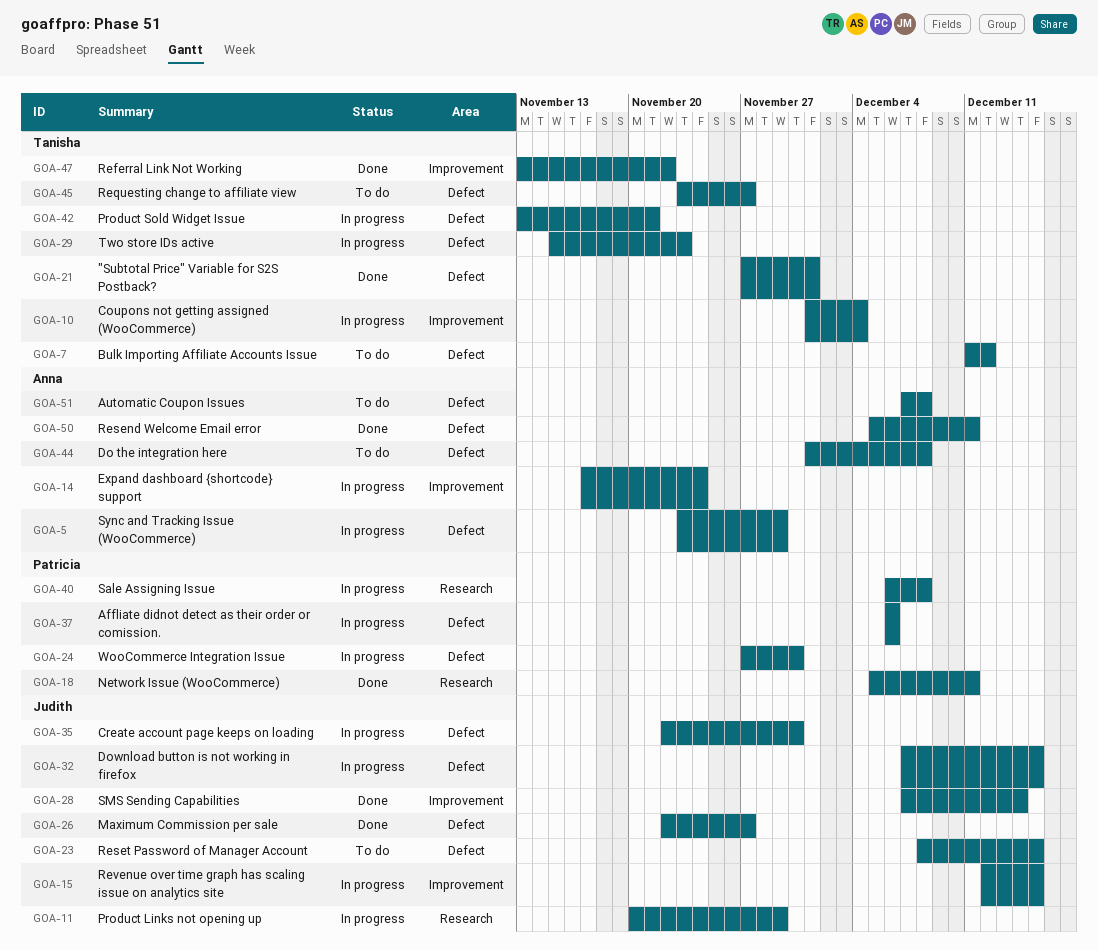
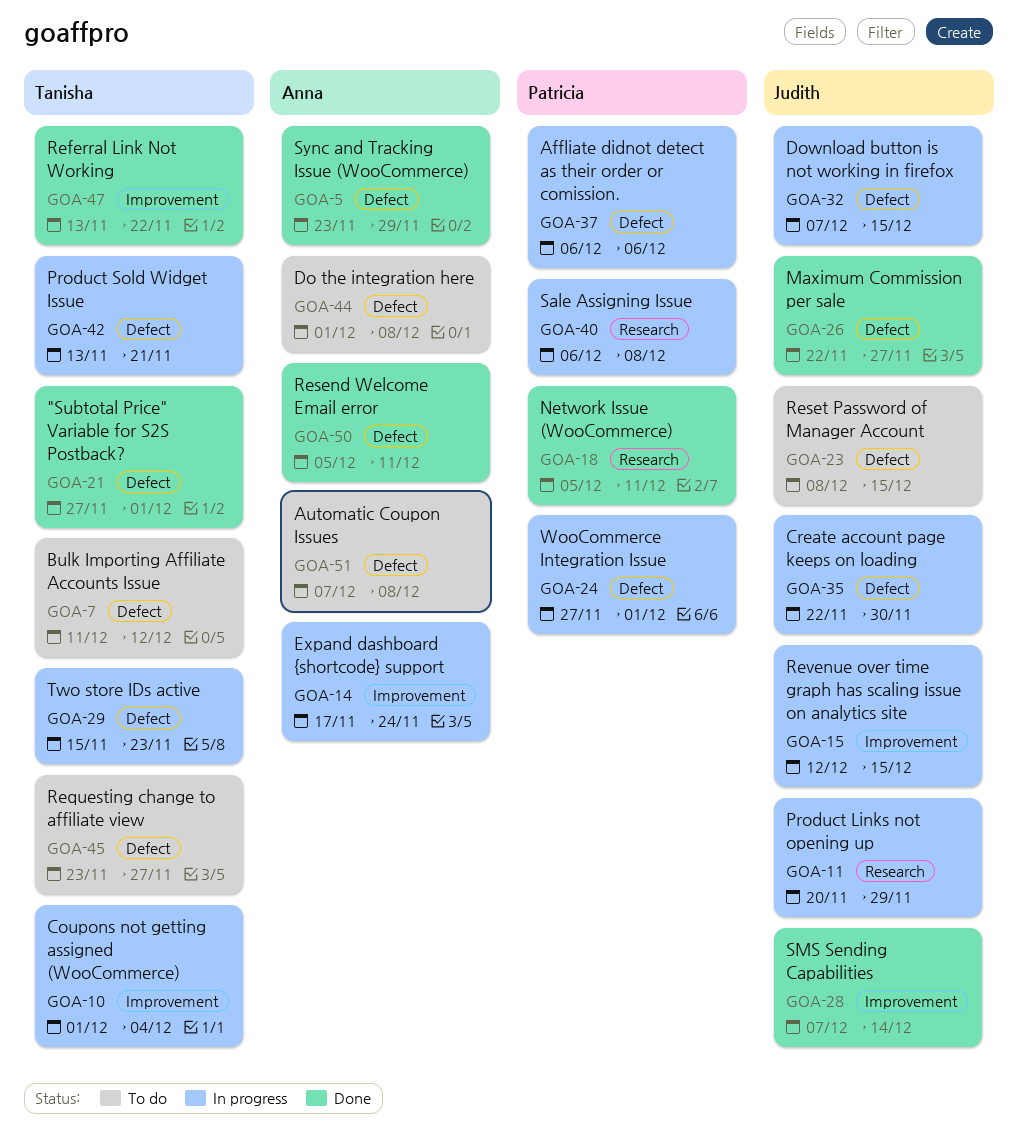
GOA-5, status: In progress -> Done
GOA-24, due: Nov 30 -> Dec 1

